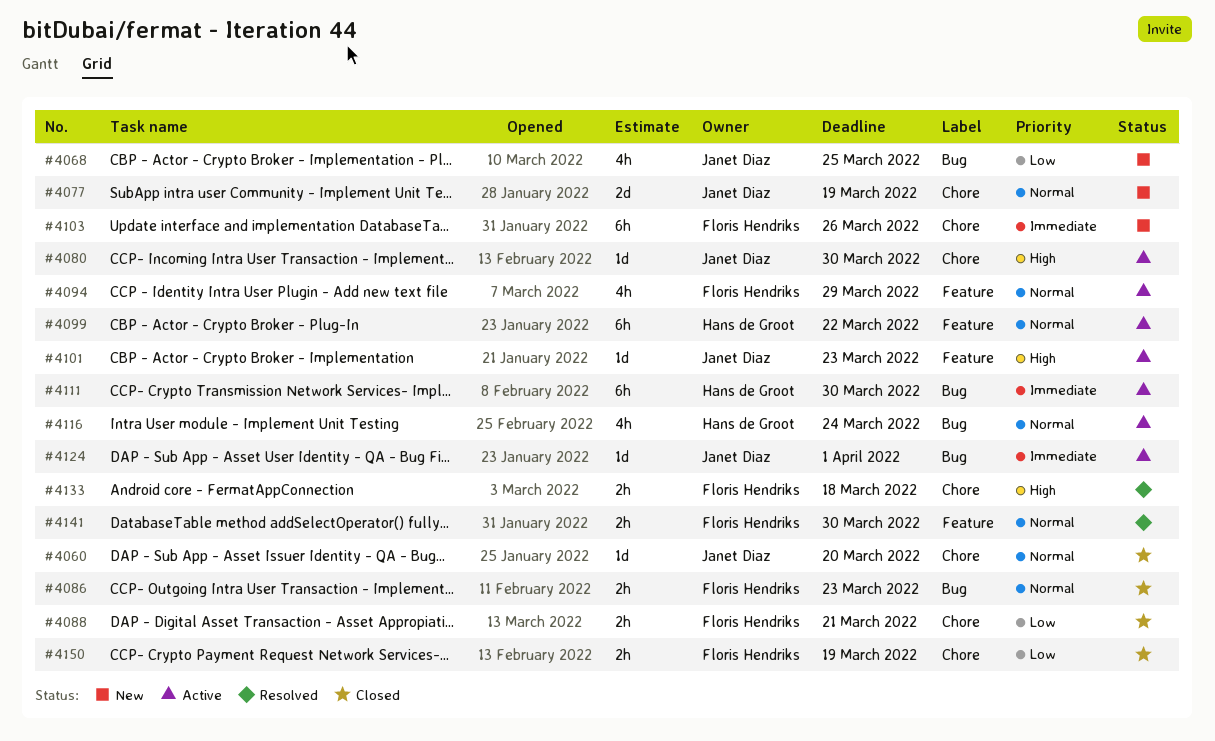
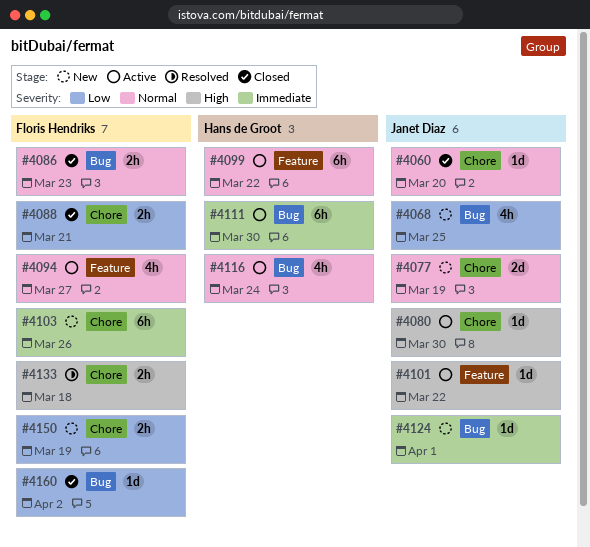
#4094, due: Mar 29 -> Mar 27
#4101, due: Mar 23 -> Mar 22
#4124, status: Active -> New
#4141: present -> none
#4150, status: Closed -> New
#4160: none -> present

